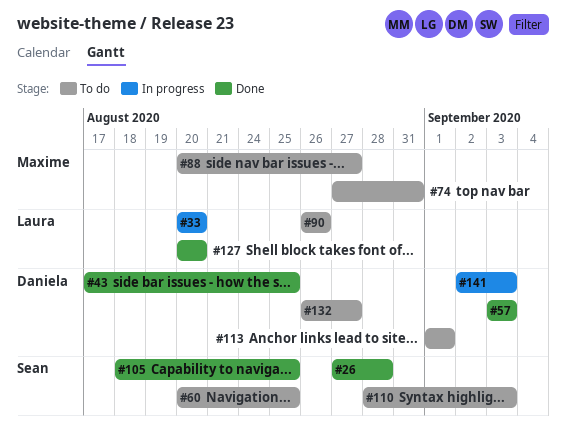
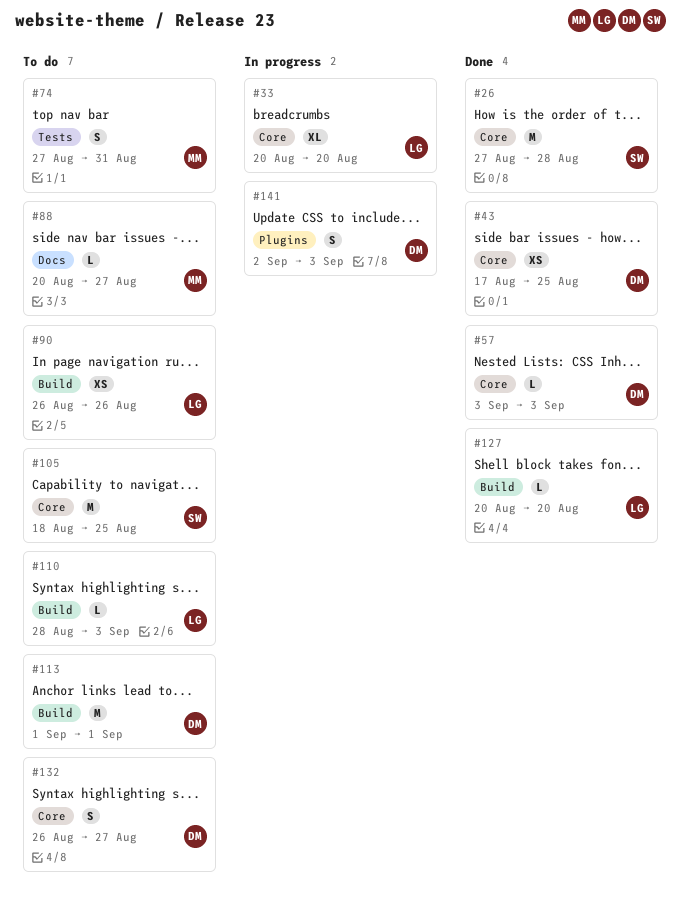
#60: present -> none
#105, status: Done -> To do
#110, owner: Sean -> Laura

